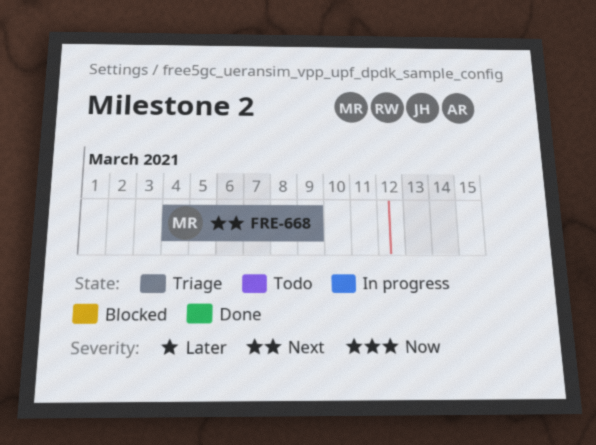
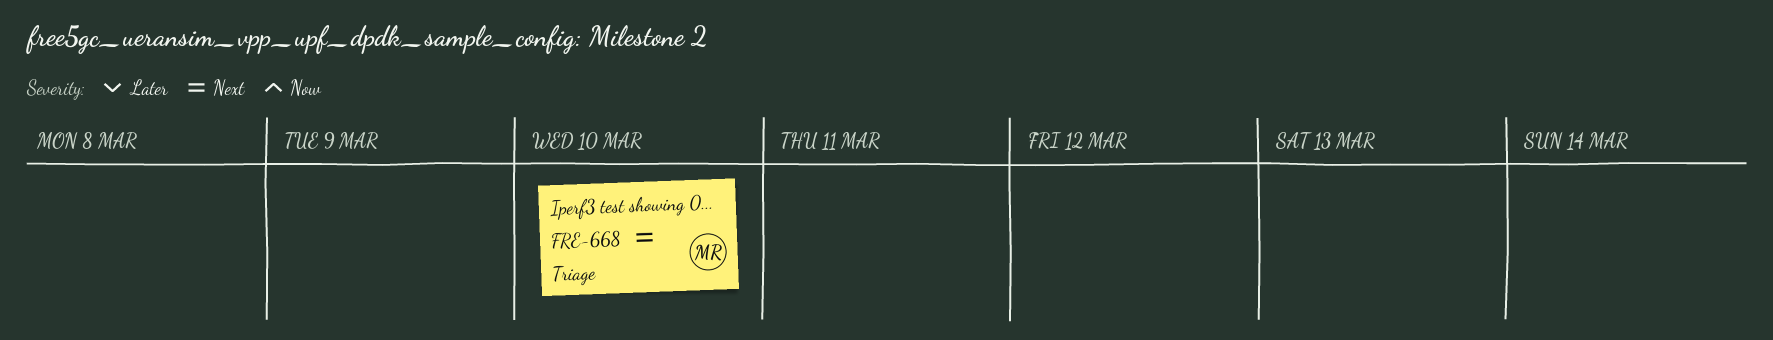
FRE-668, due: Mar 9 -> Mar 10

